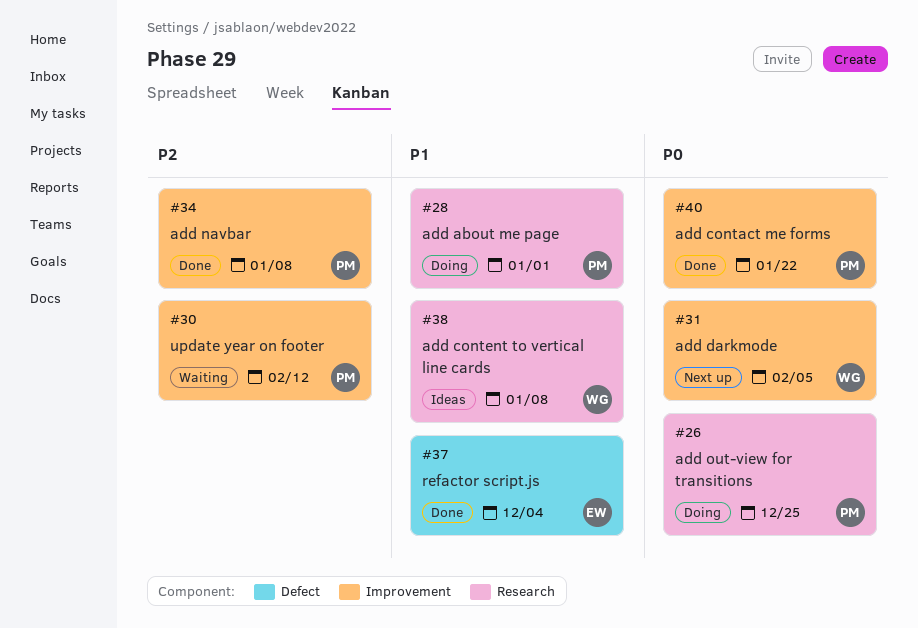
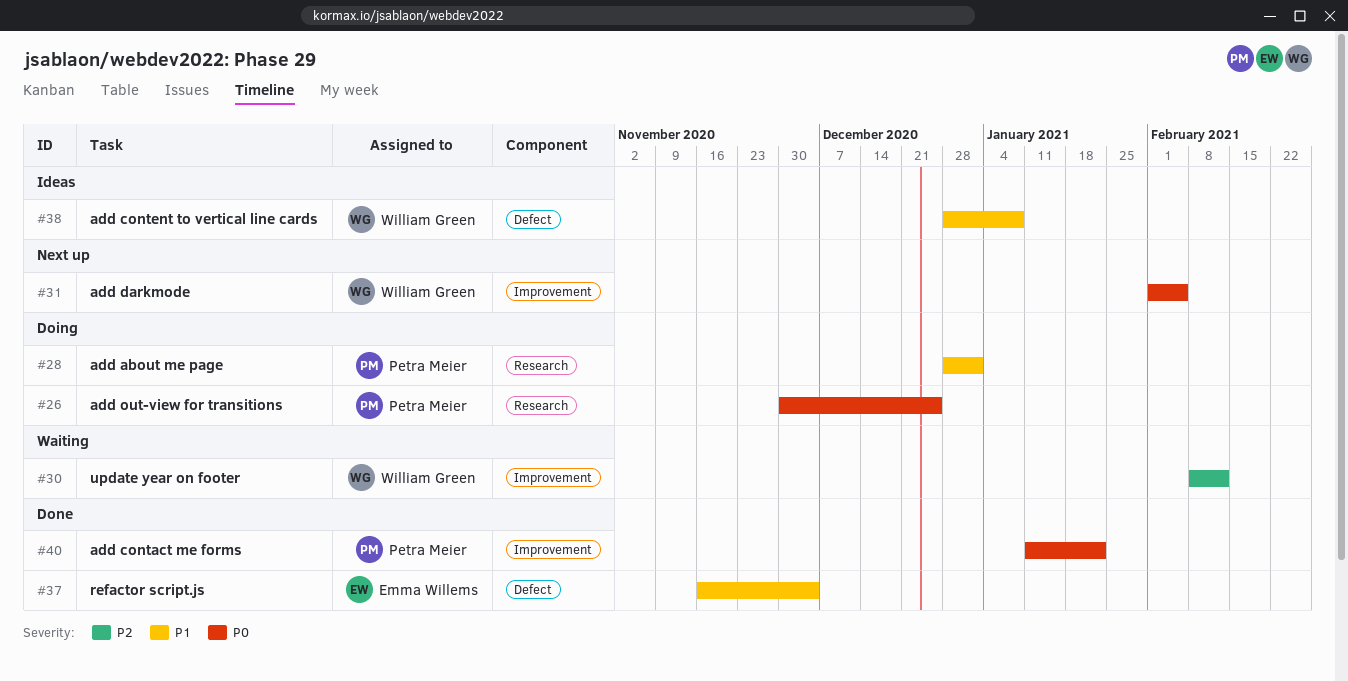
#30, owner: Petra Meier -> William Green
#34: present -> none
#38, label: Research -> Defect

